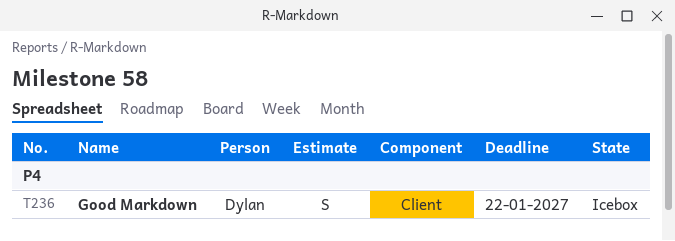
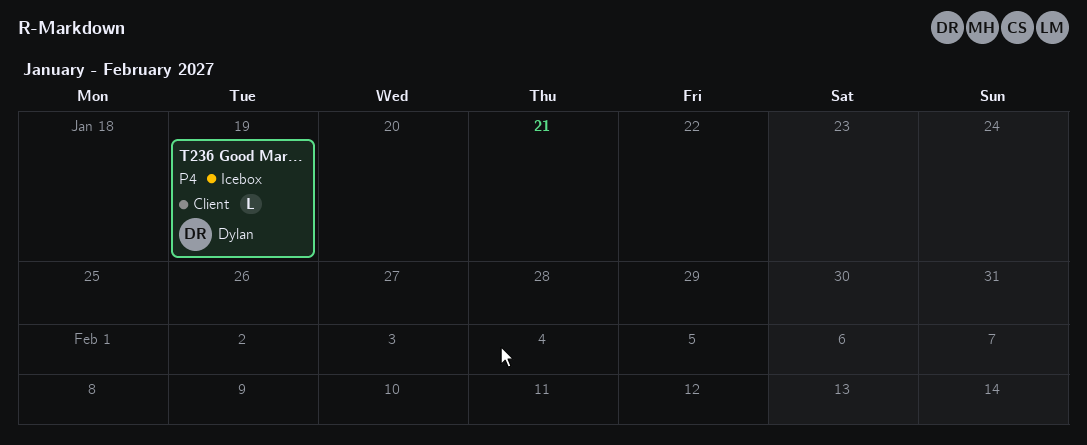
T236, estimate: S -> L
T236, due: Jan 22 -> Jan 19

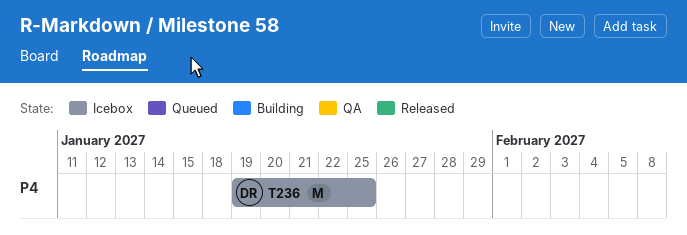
T236, estimate: L -> M
T236, due: Jan 19 -> Jan 25

